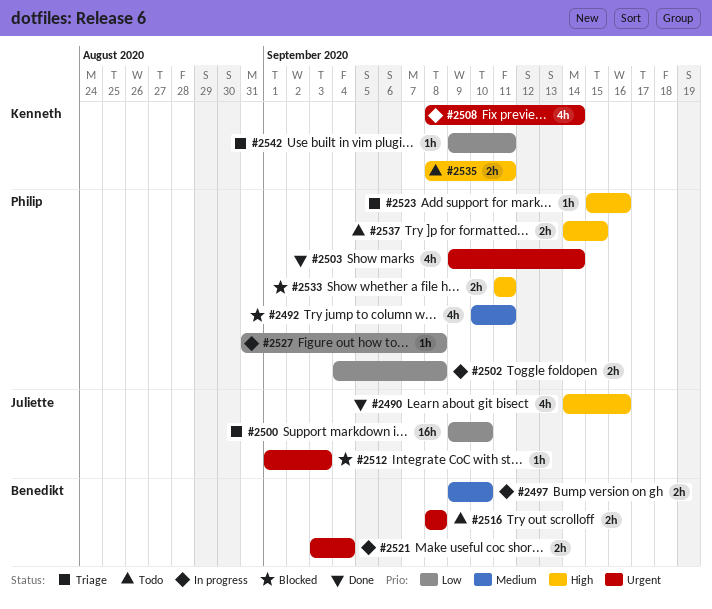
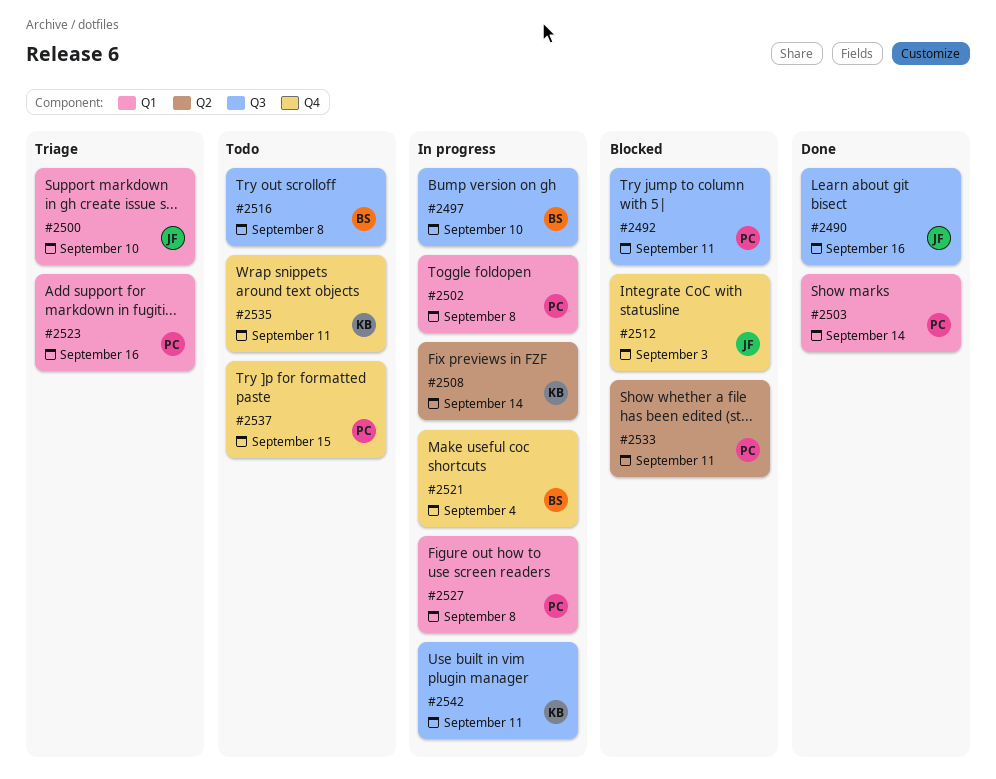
#2542, status: Triage -> In progress

